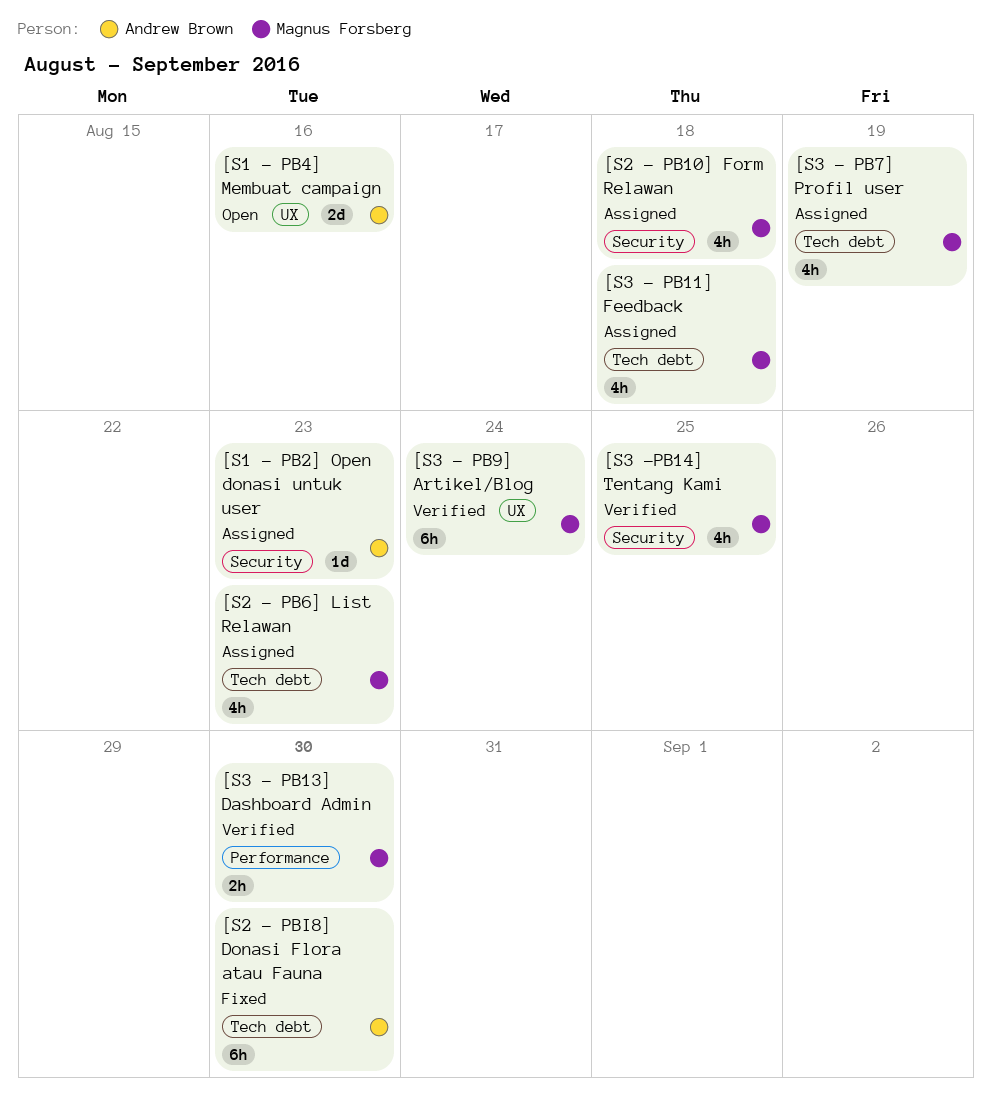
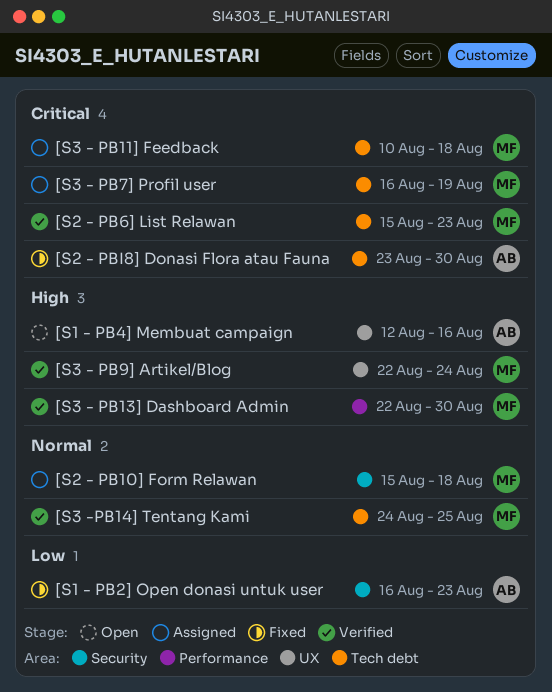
[S1 - PB2] Open donasi untuk user, status: Assigned -> Fixed
[S2 - PB6] List Relawan, status: Assigned -> Verified
[S3 -PB14] Tentang Kami, label: Security -> Tech debt

